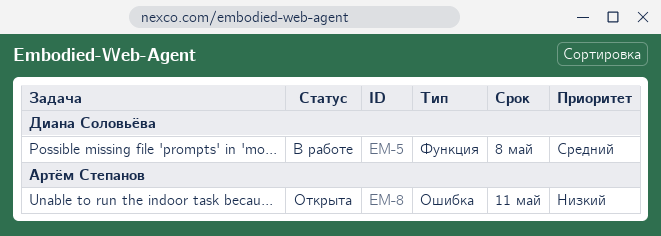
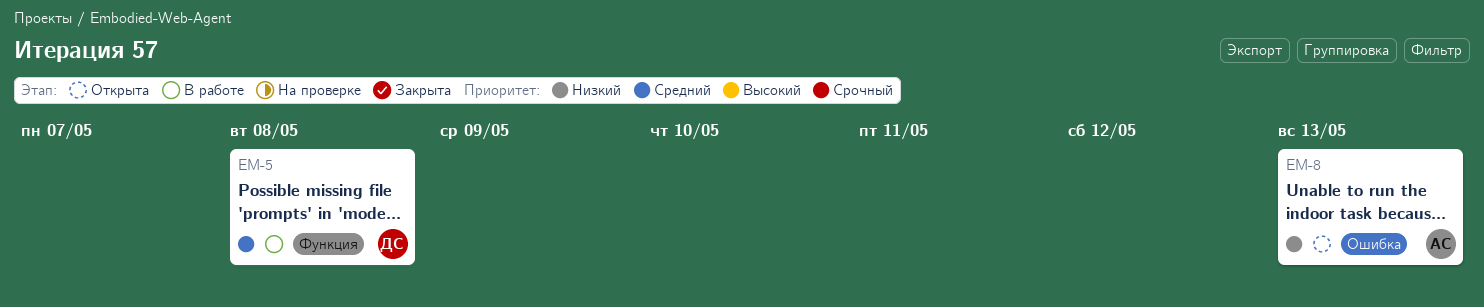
EM-8, due: May 11 -> May 13

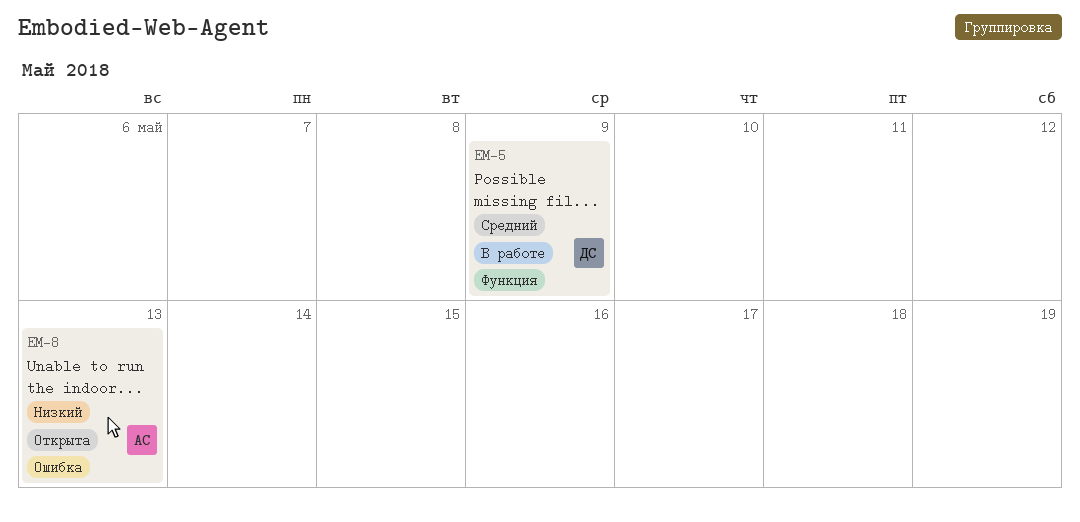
EM-5, due: May 8 -> May 9

